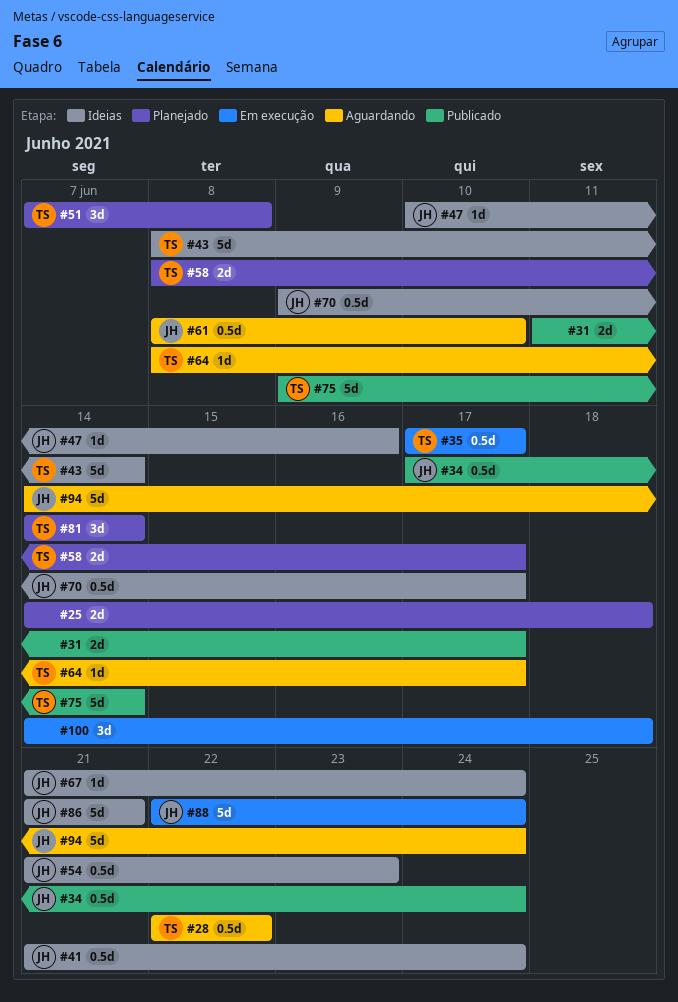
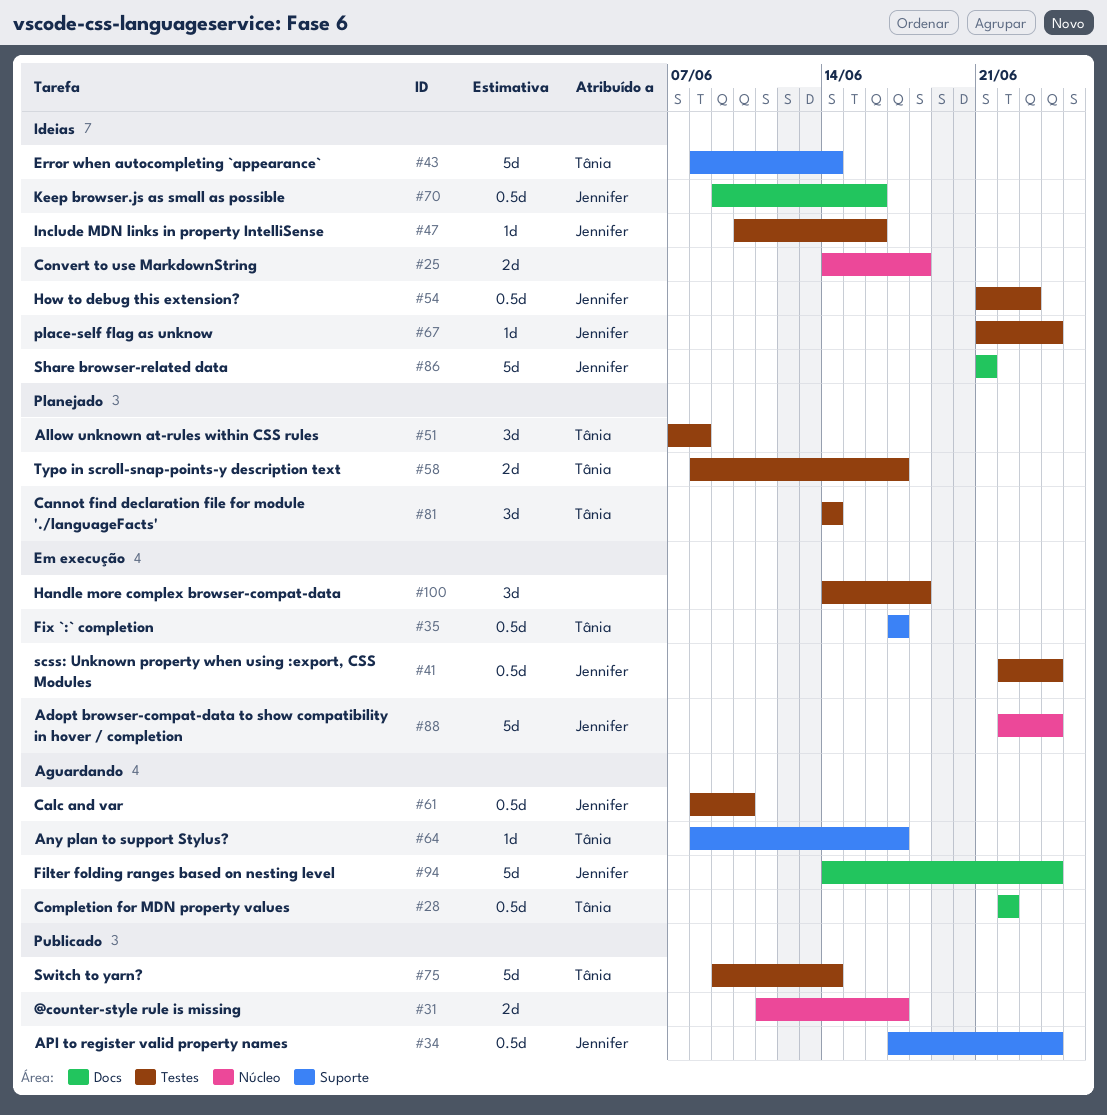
#25, status: Planejado -> Ideias
#41, status: Ideias -> Em execução
#41, start: Jun 21 -> Jun 22
#70, due: Jun 17 -> Jun 16

